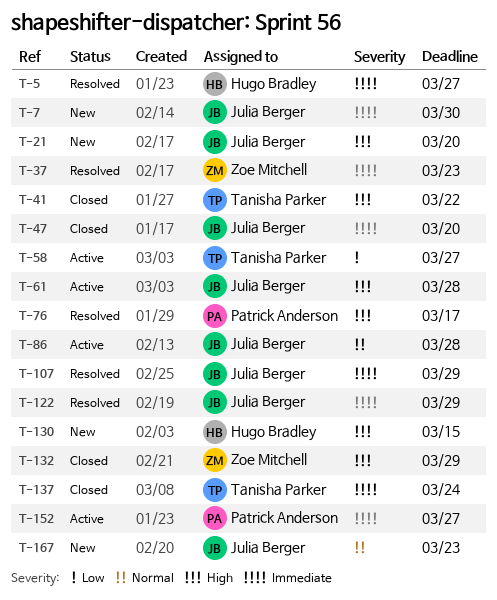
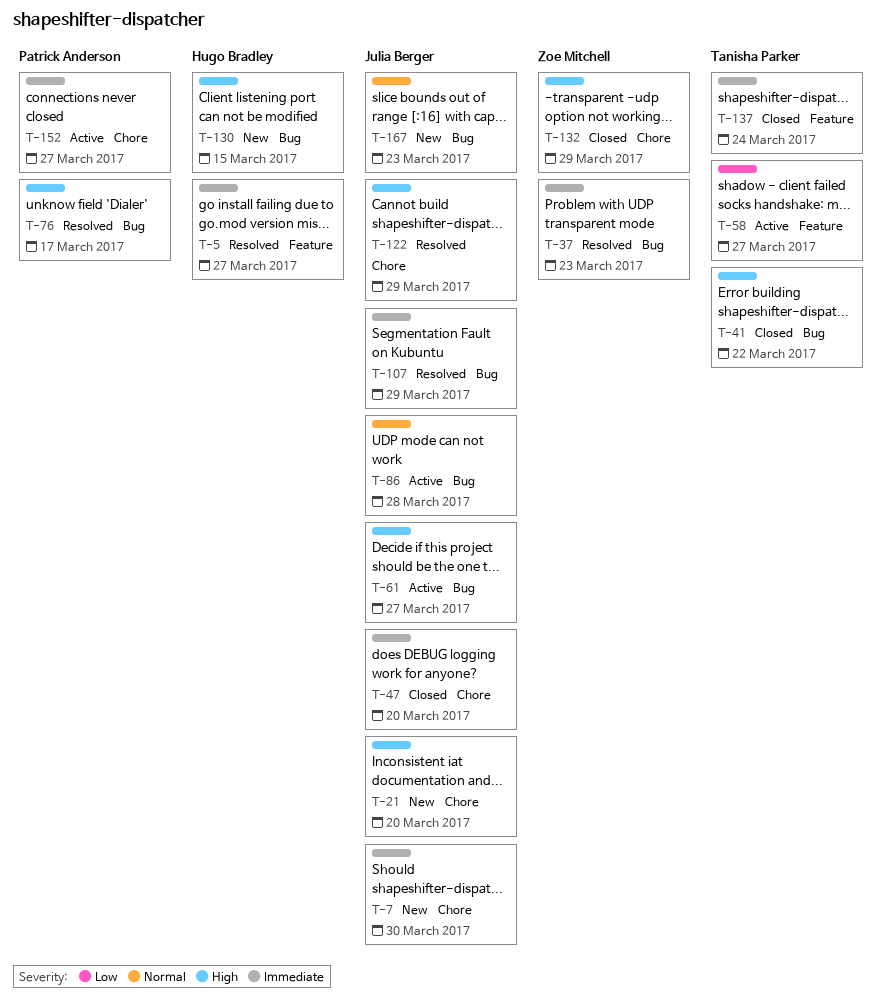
T-61, due: Mar 28 -> Mar 27
T-122, priority: Immediate -> High

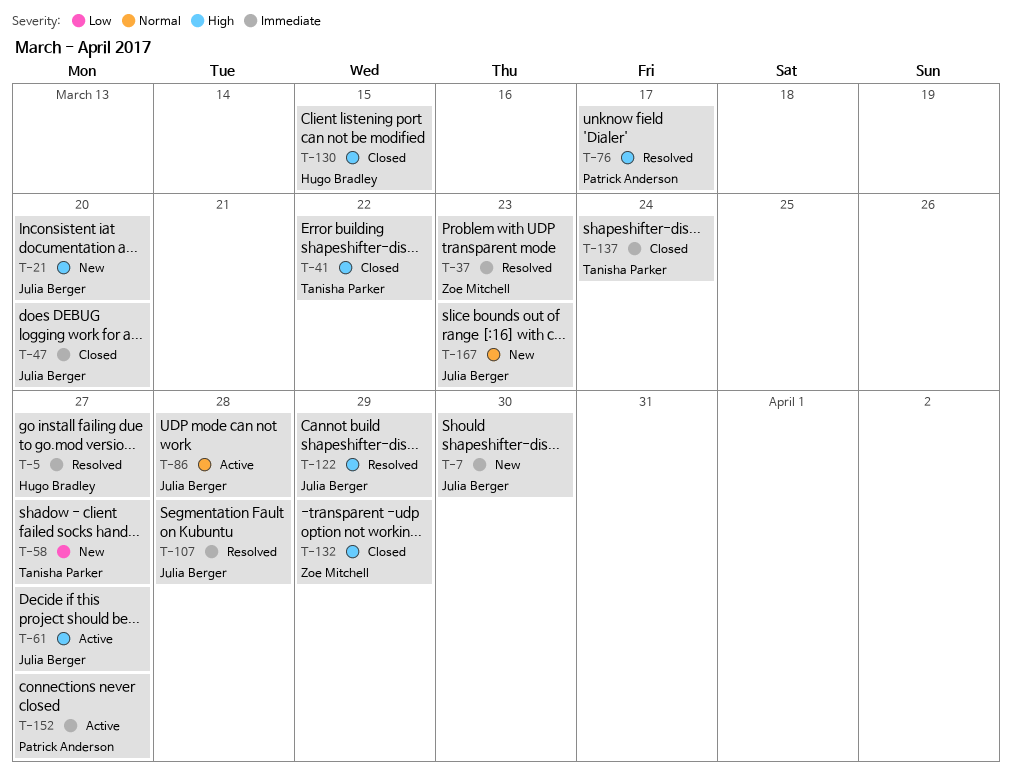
T-58, status: Active -> New
T-107, due: Mar 29 -> Mar 28
T-130, status: New -> Closed

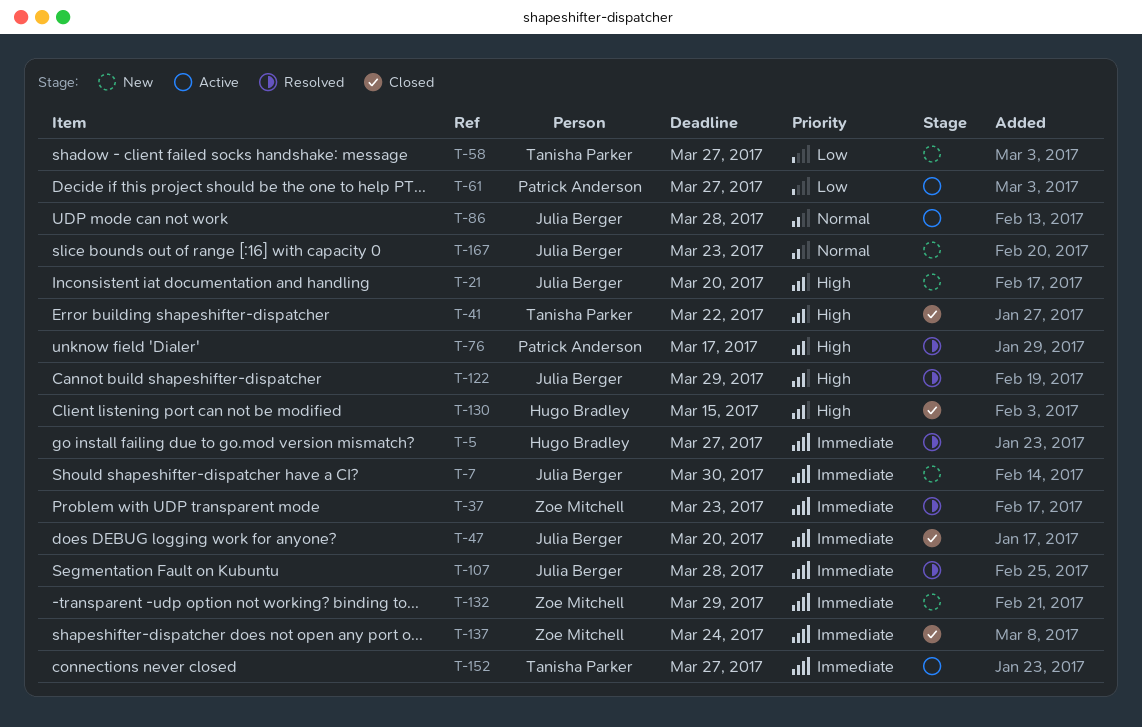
T-61, owner: Julia Berger -> Patrick Anderson
T-61, priority: High -> Low
T-132, status: Closed -> New
T-132, priority: High -> Immediate
T-137, owner: Tanisha Parker -> Zoe Mitchell
T-152, owner: Patrick Anderson -> Tanisha Parker

